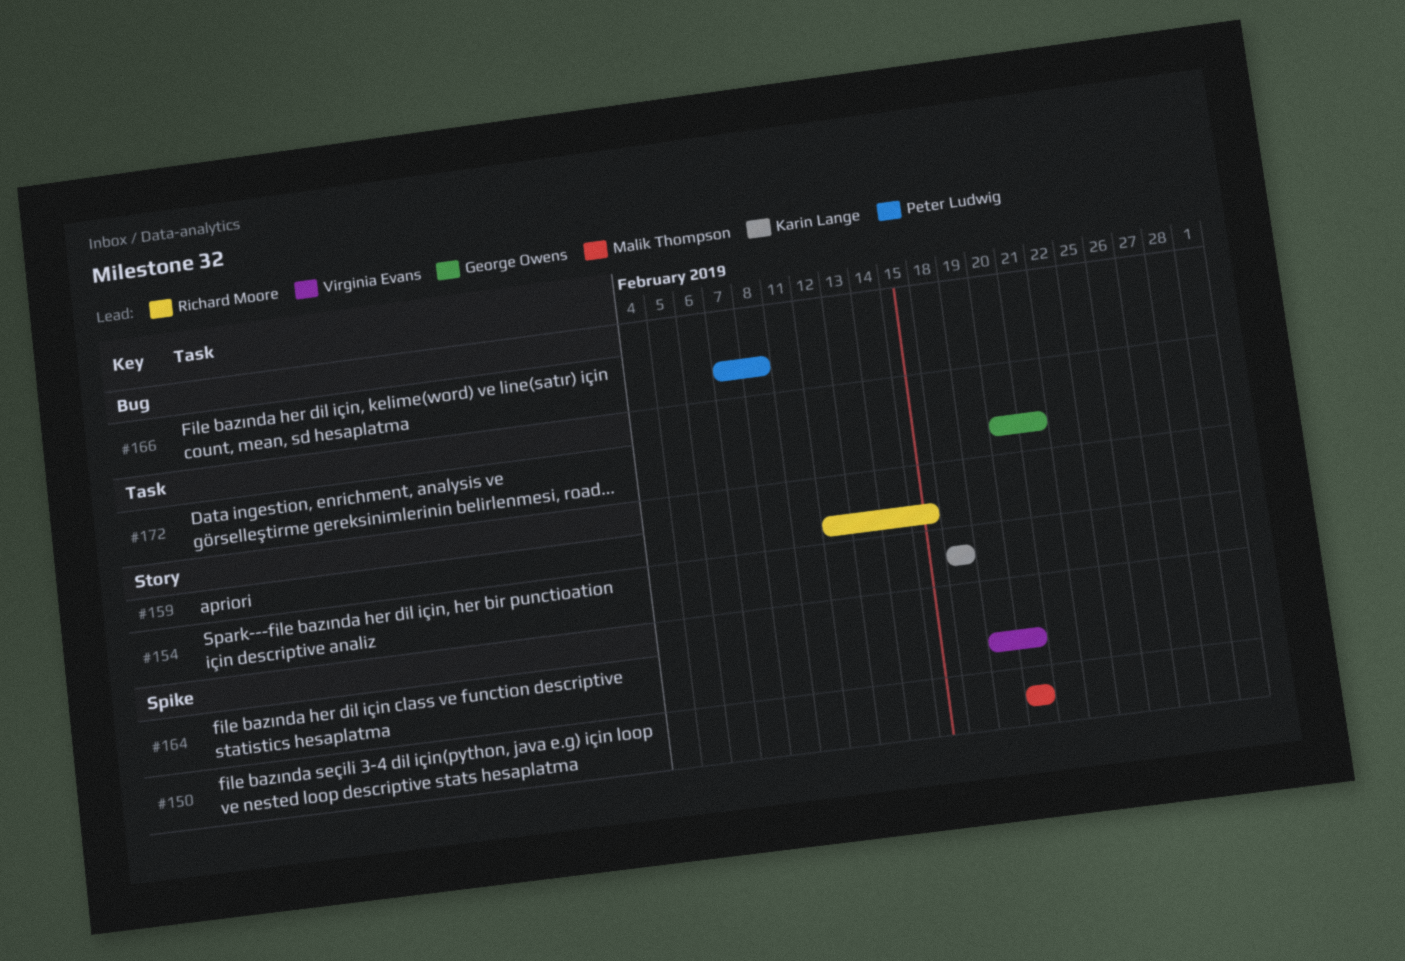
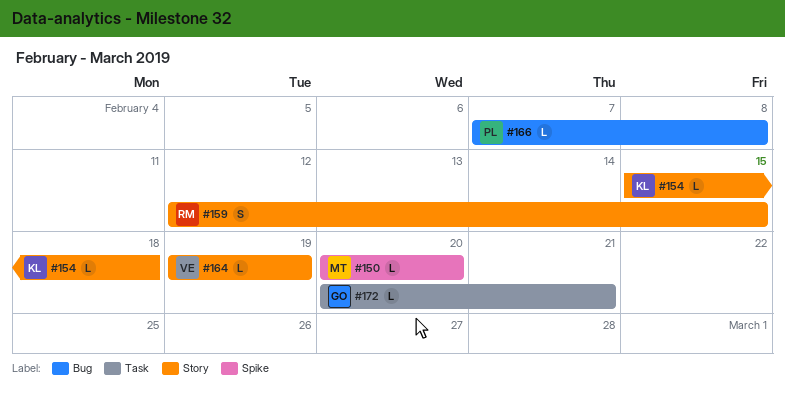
#154, start: Feb 18 -> Feb 15
#164, label: Spike -> Story
#164, due: Feb 20 -> Feb 19

